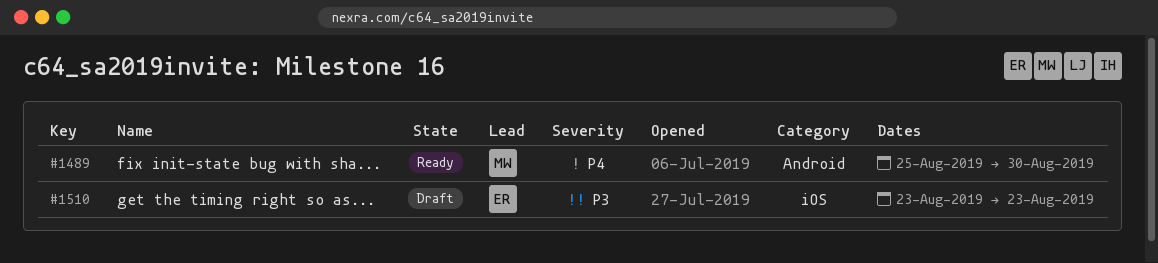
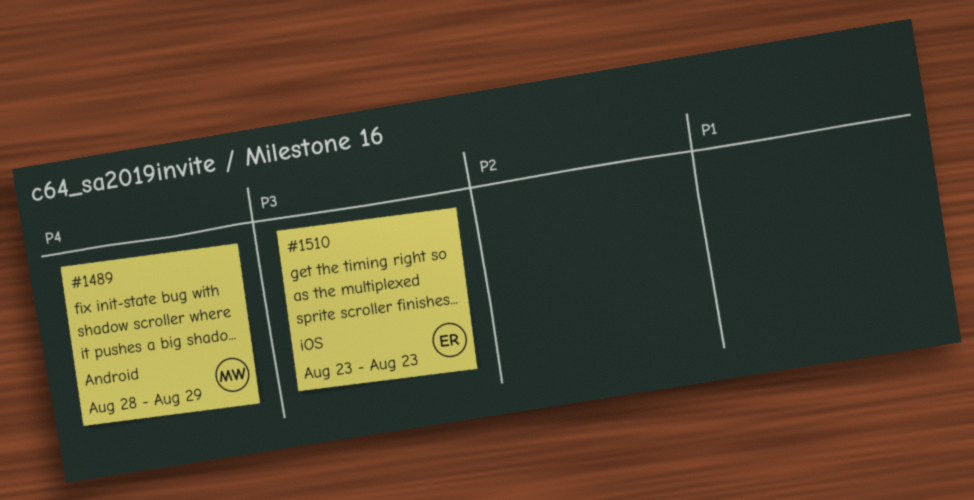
#1489, start: Aug 25 -> Aug 28
#1489, due: Aug 30 -> Aug 29

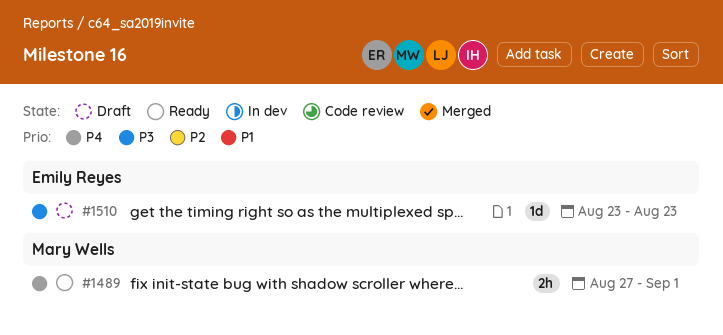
#1489, start: Aug 28 -> Aug 27
#1489, due: Aug 29 -> Sep 1

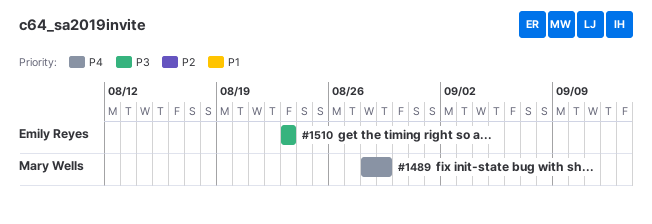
#1489, start: Aug 27 -> Aug 28
#1489, due: Sep 1 -> Aug 29

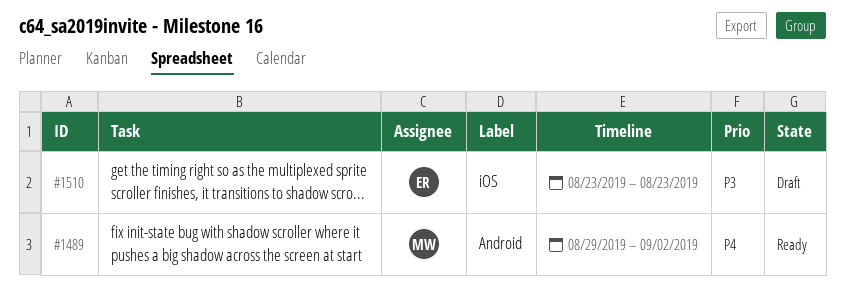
#1489, start: Aug 28 -> Aug 29
#1489, due: Aug 29 -> Sep 2

